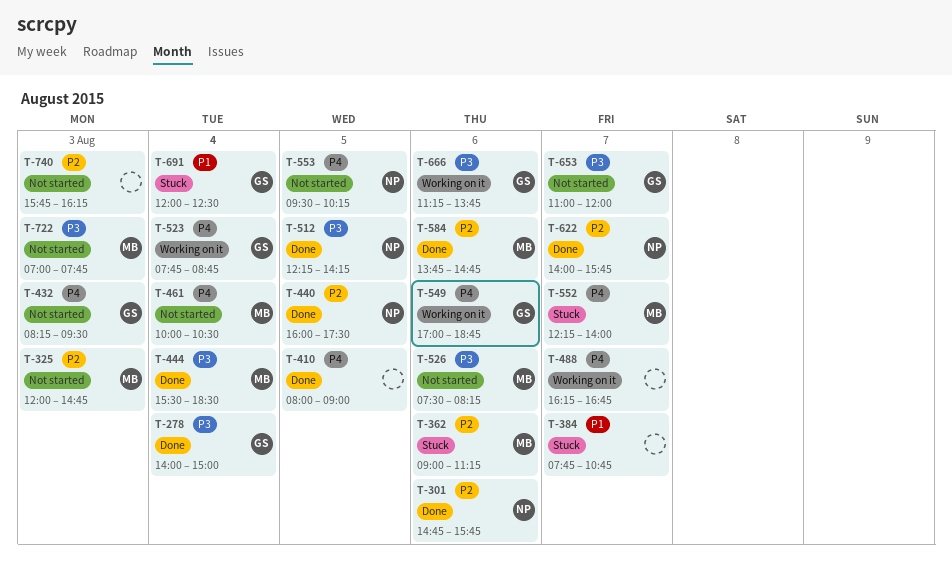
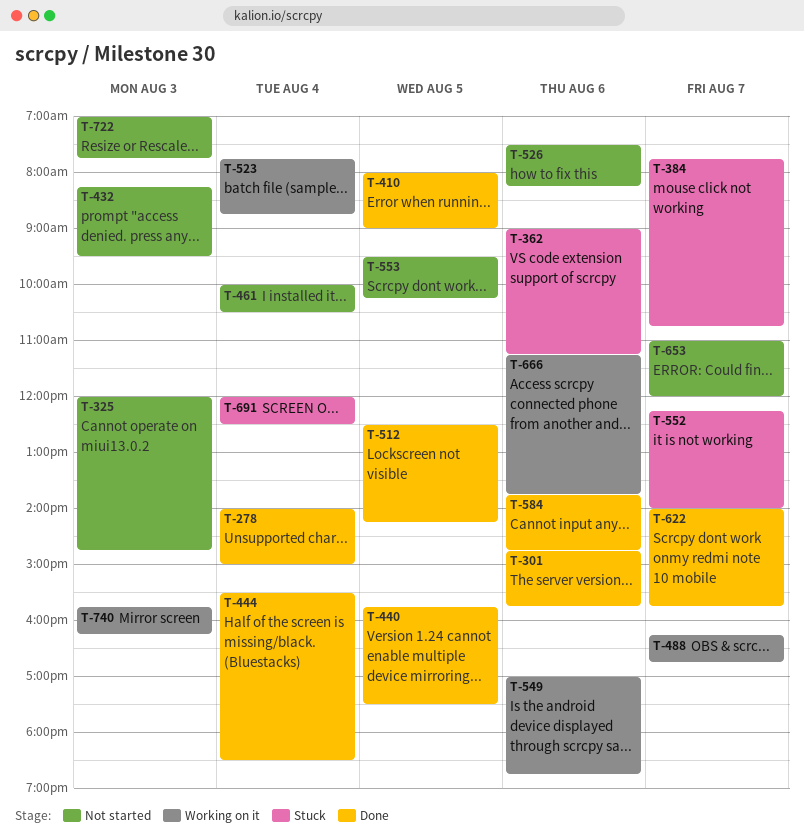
T-440, begins: 16:00 -> 15:45
T-512, begins: 12:15 -> 12:30
T-740, status: Not started -> Working on it

